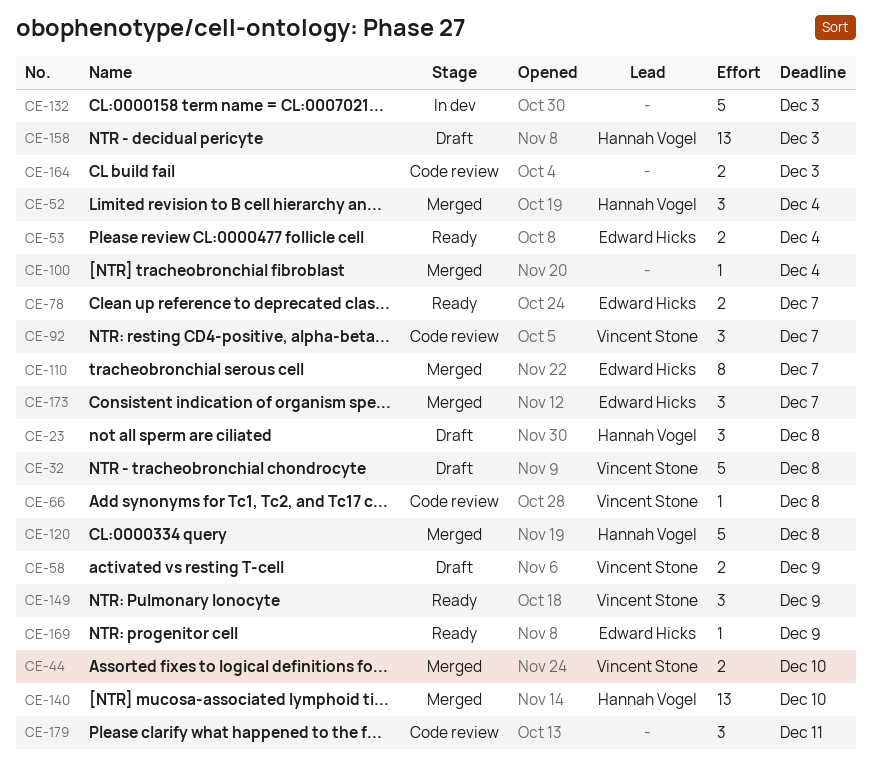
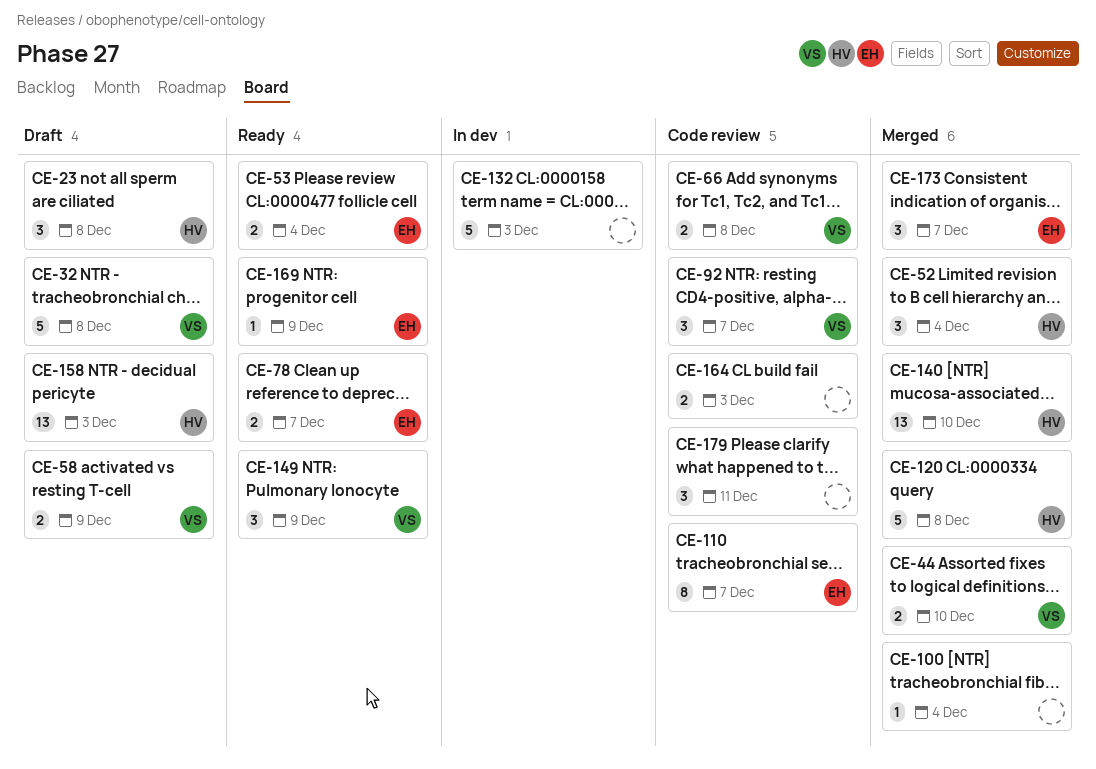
CE-66, estimate: 1 -> 2
CE-110, status: Merged -> Code review

